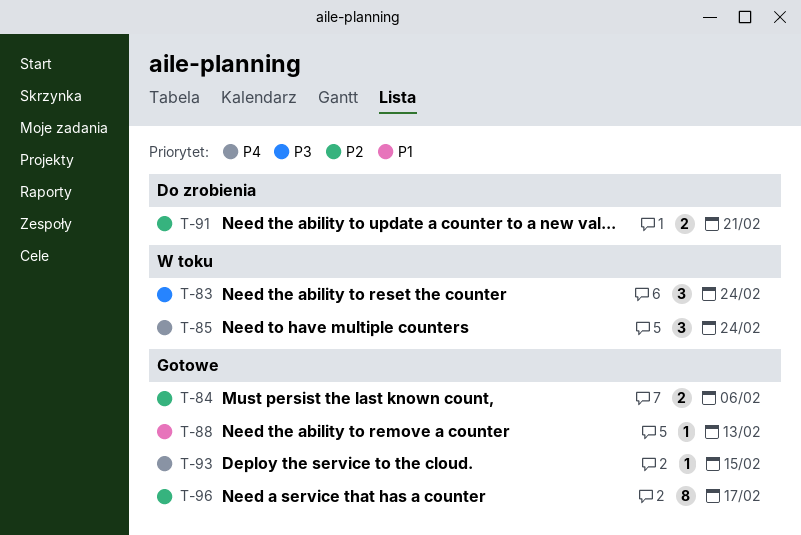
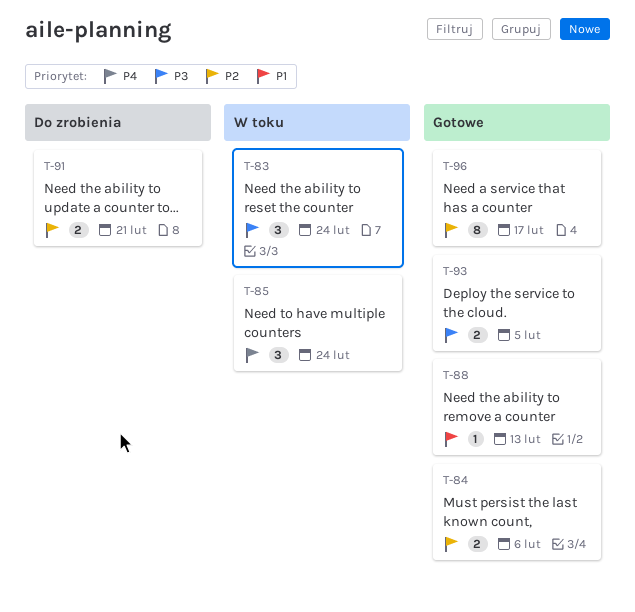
T-93, priority: P4 -> P3
T-93, estimate: 1 -> 2
T-93, due: Feb 15 -> Feb 5

